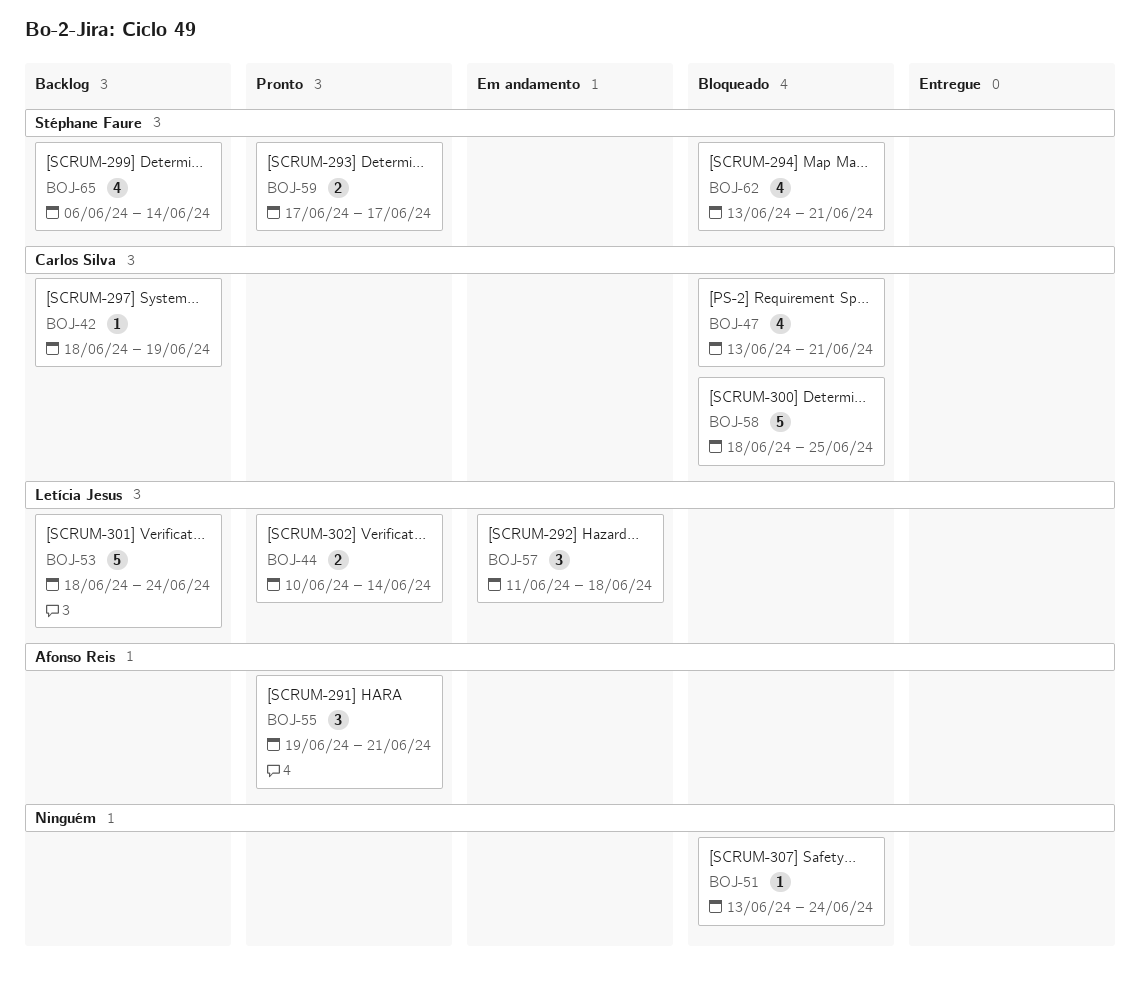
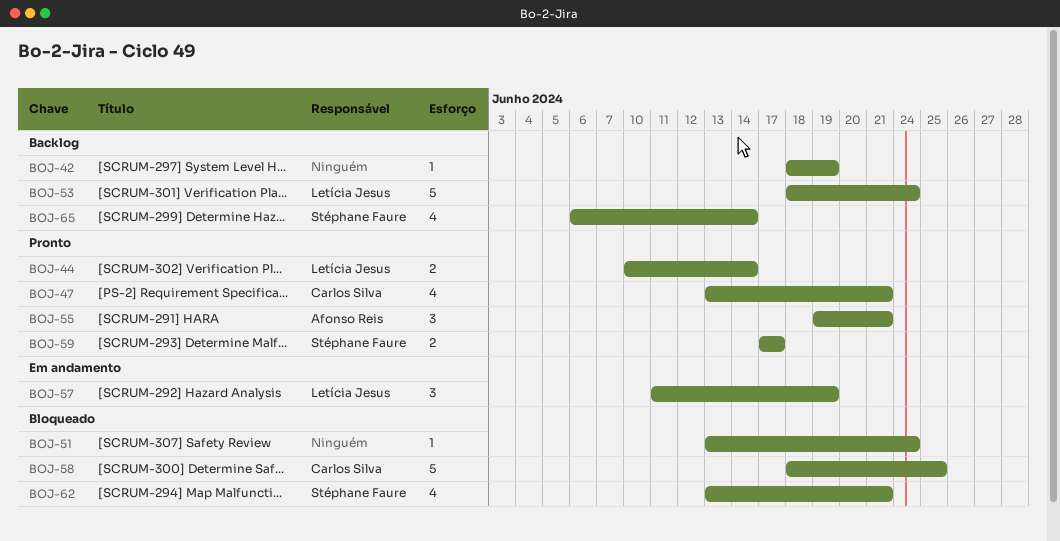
BOJ-42, owner: Carlos Silva -> none
BOJ-47, status: Bloqueado -> Pronto
BOJ-57, due: Jun 18 -> Jun 19

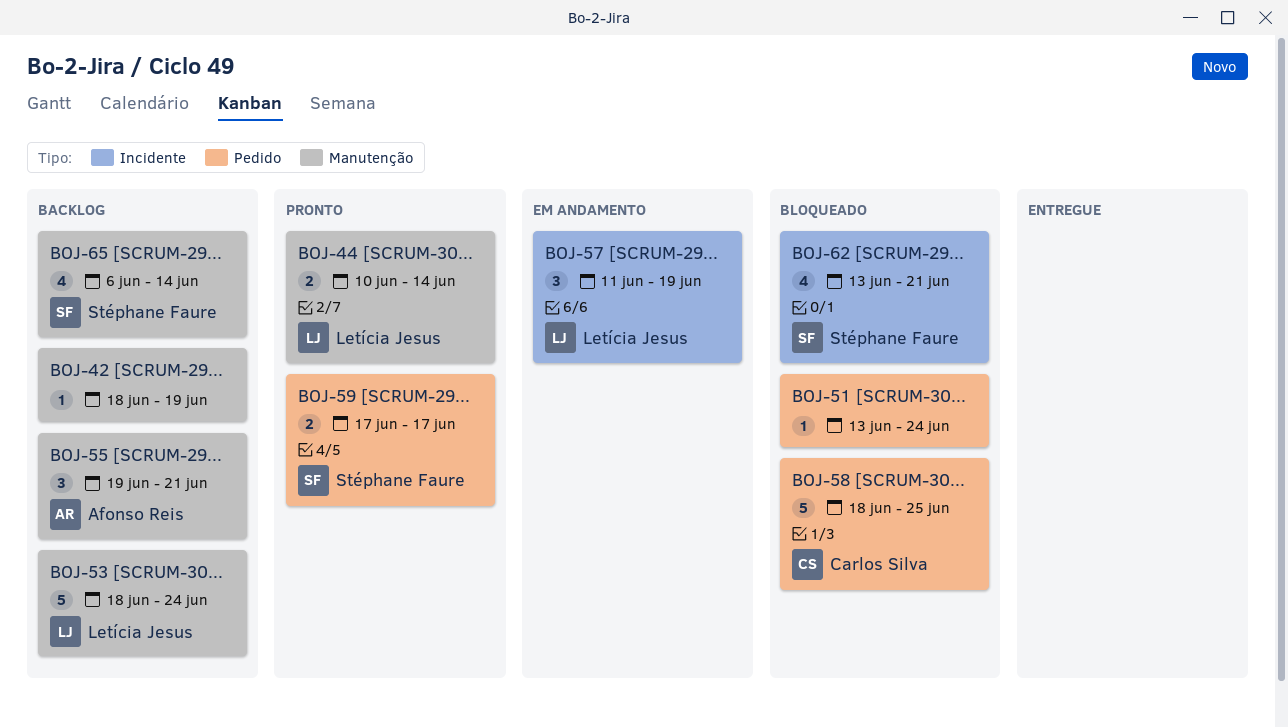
BOJ-47: present -> none
BOJ-55, status: Pronto -> Backlog

